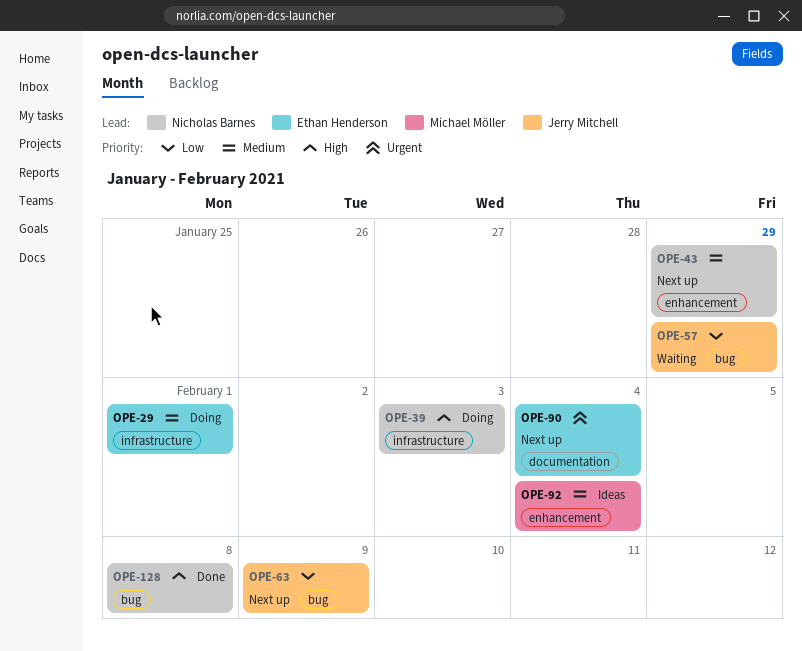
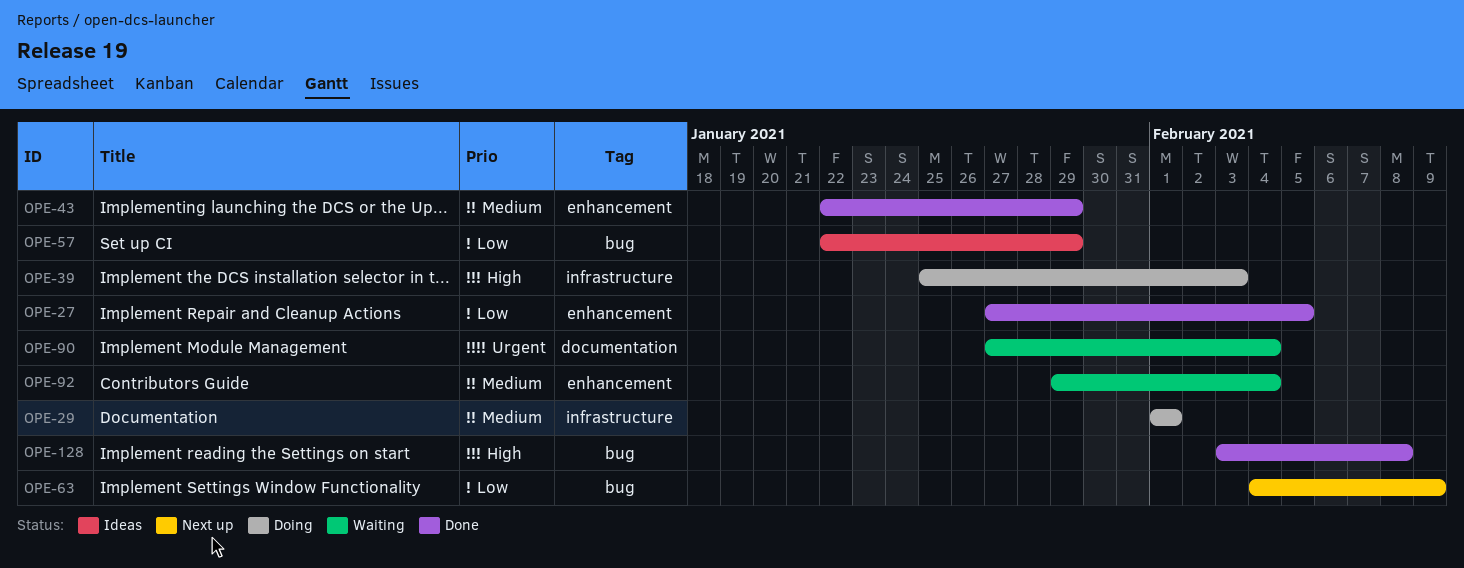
OPE-27: none -> present
OPE-43, status: Next up -> Done
OPE-57, status: Waiting -> Ideas
OPE-90, status: Next up -> Waiting
OPE-92, status: Ideas -> Waiting

